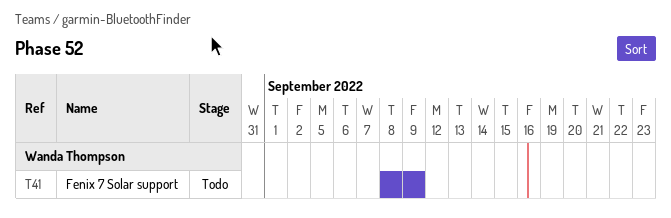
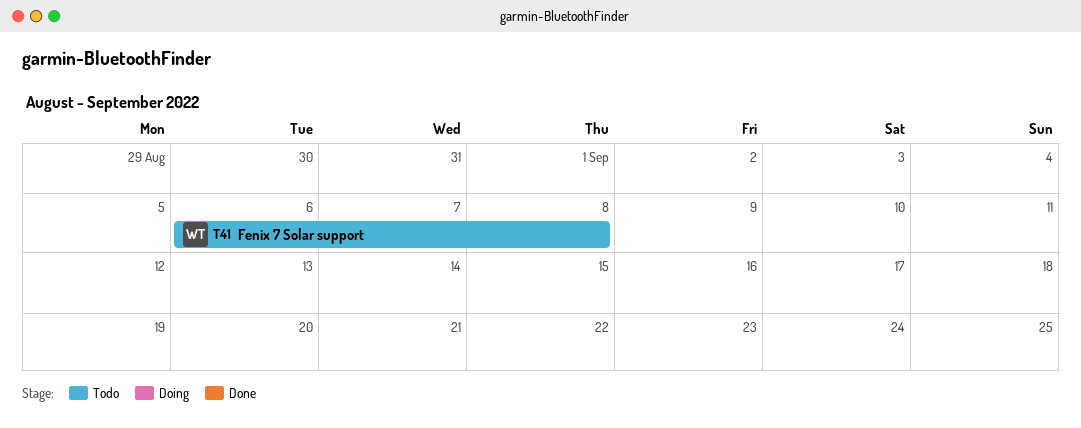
T41, start: Sep 8 -> Sep 6
T41, due: Sep 9 -> Sep 8

